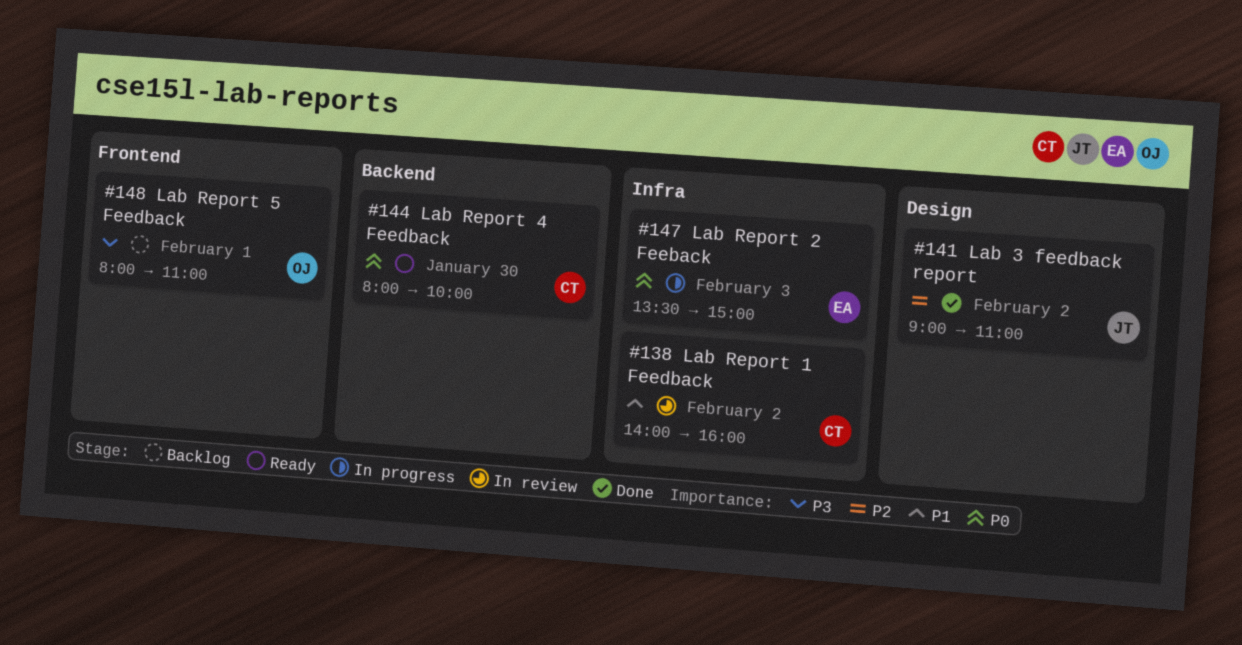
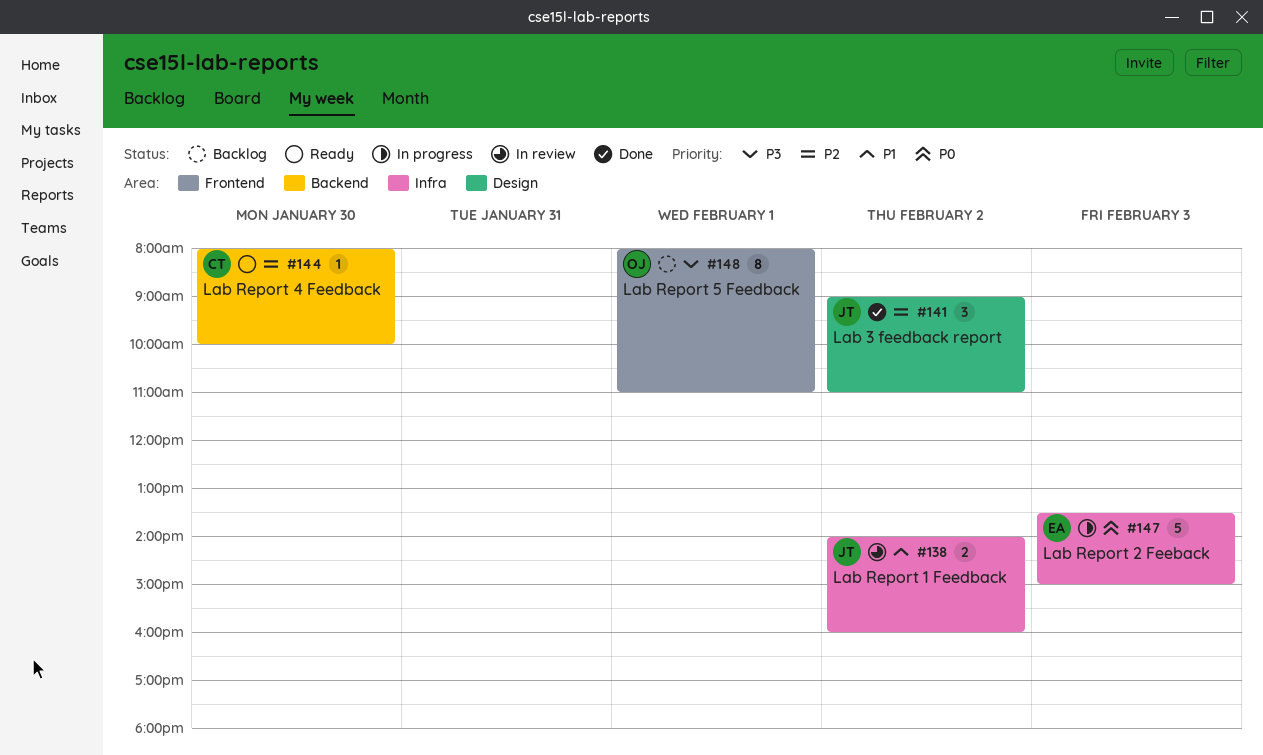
#138, owner: CT -> JT
#144, priority: P0 -> P2

